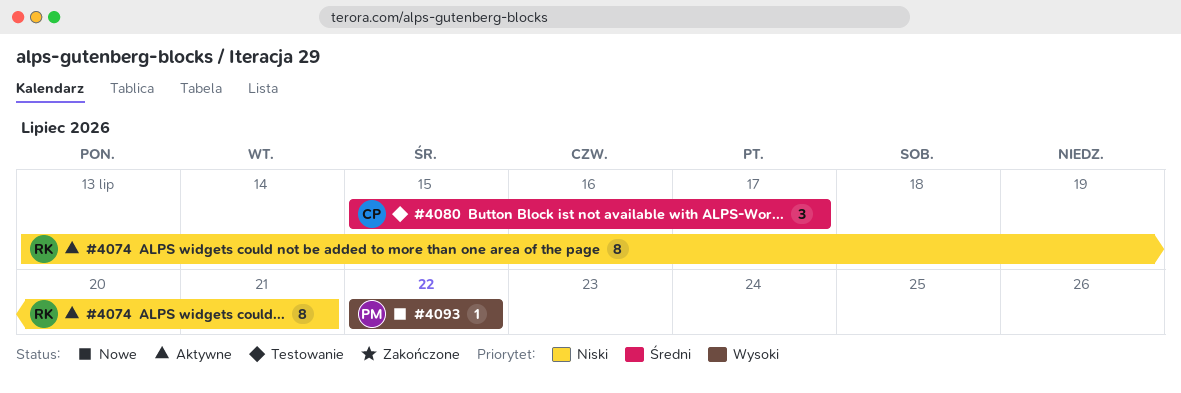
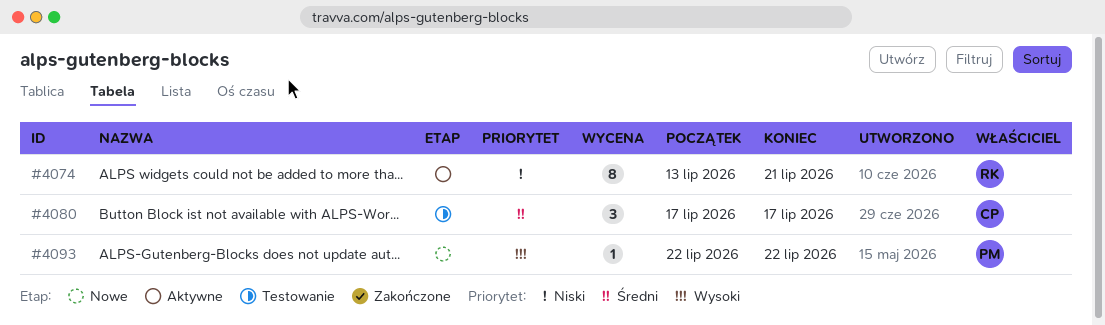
#4080, start: Jul 15 -> Jul 17

